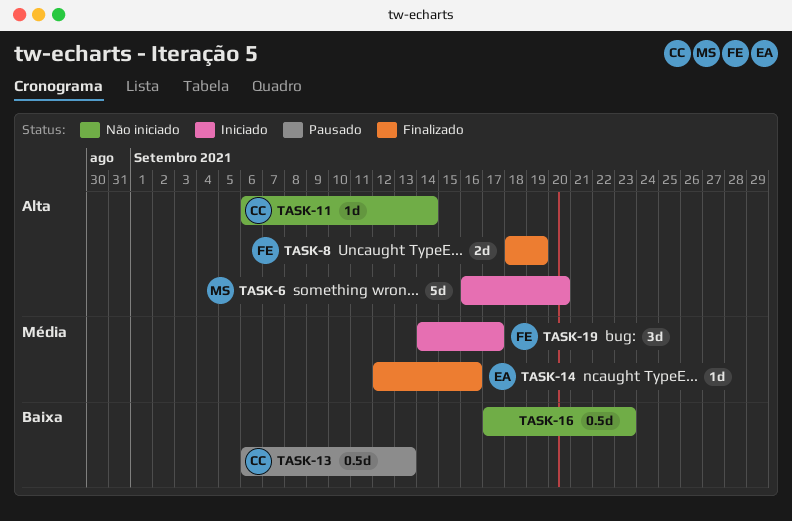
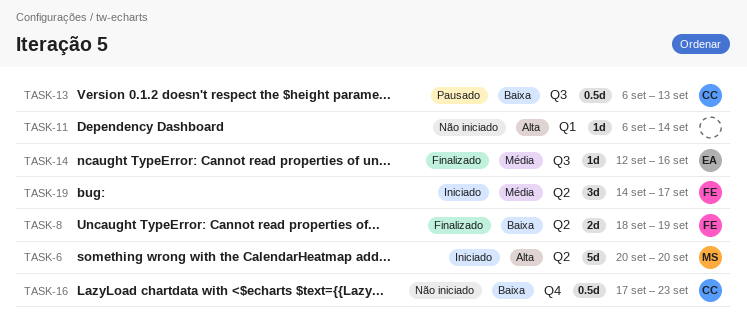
TASK-6, start: Sep 16 -> Sep 20
TASK-8, priority: Alta -> Baixa
TASK-11, owner: CC -> none
TASK-16, owner: none -> CC

